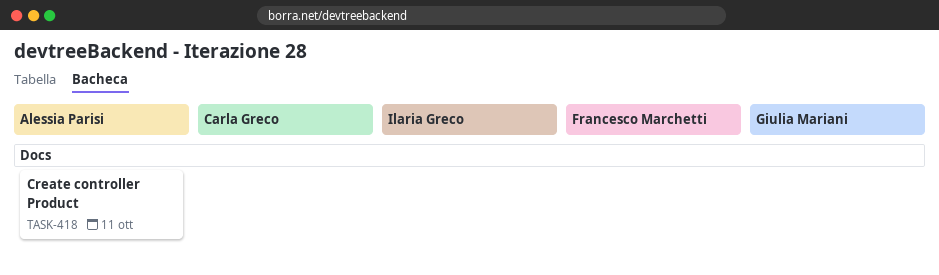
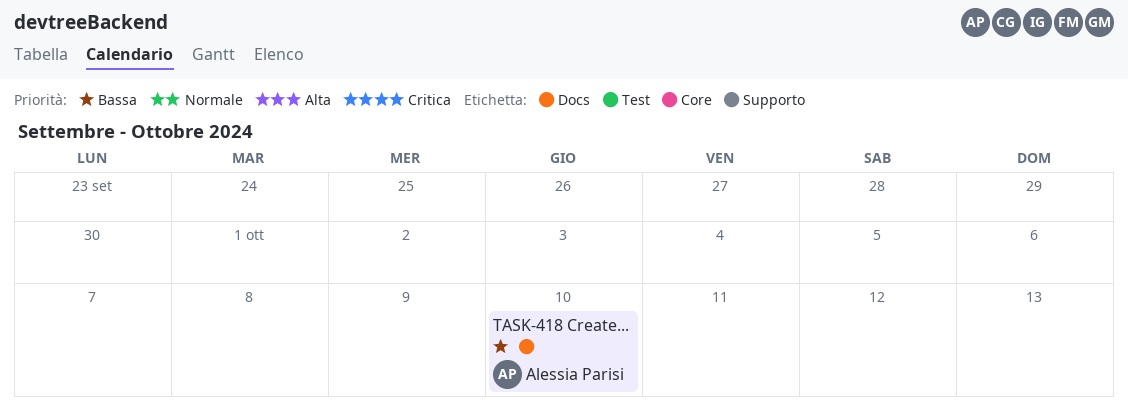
TASK-418, due: Oct 11 -> Oct 10

